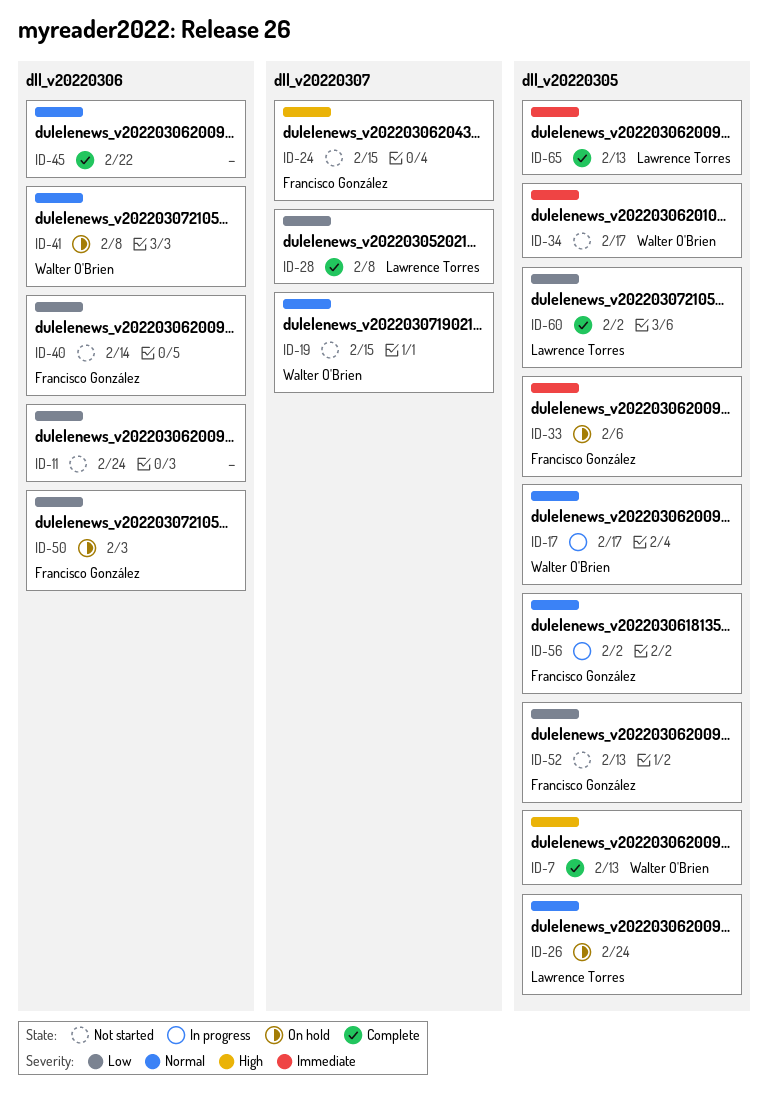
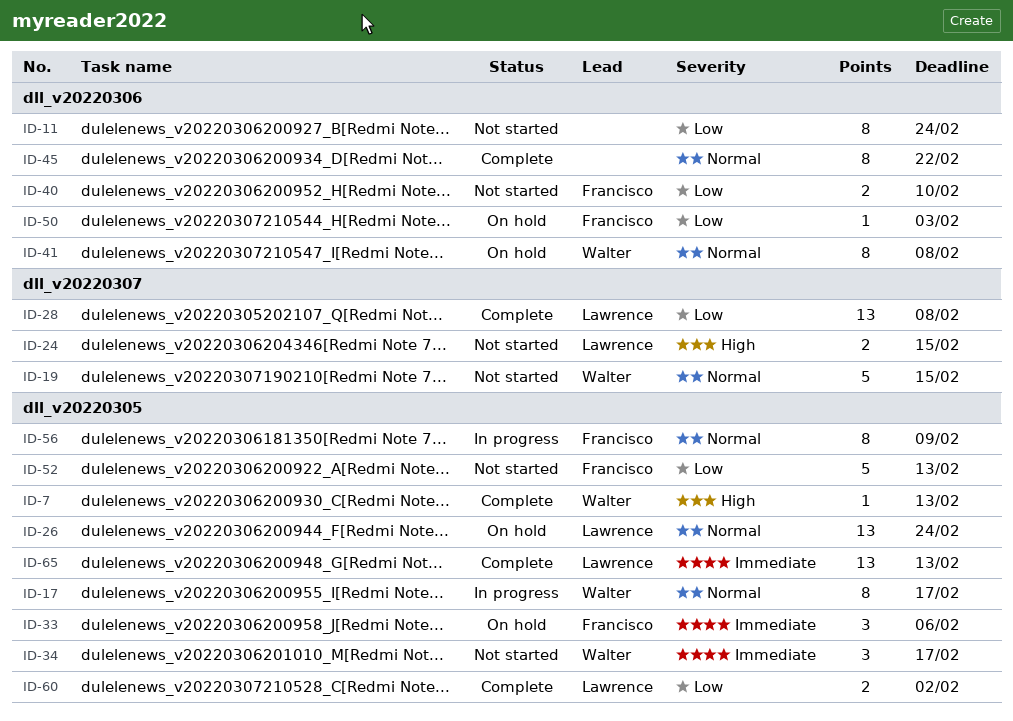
ID-24, owner: Francisco González -> Lawrence Torres
ID-40, due: Feb 14 -> Feb 10
ID-56, due: Feb 2 -> Feb 9

